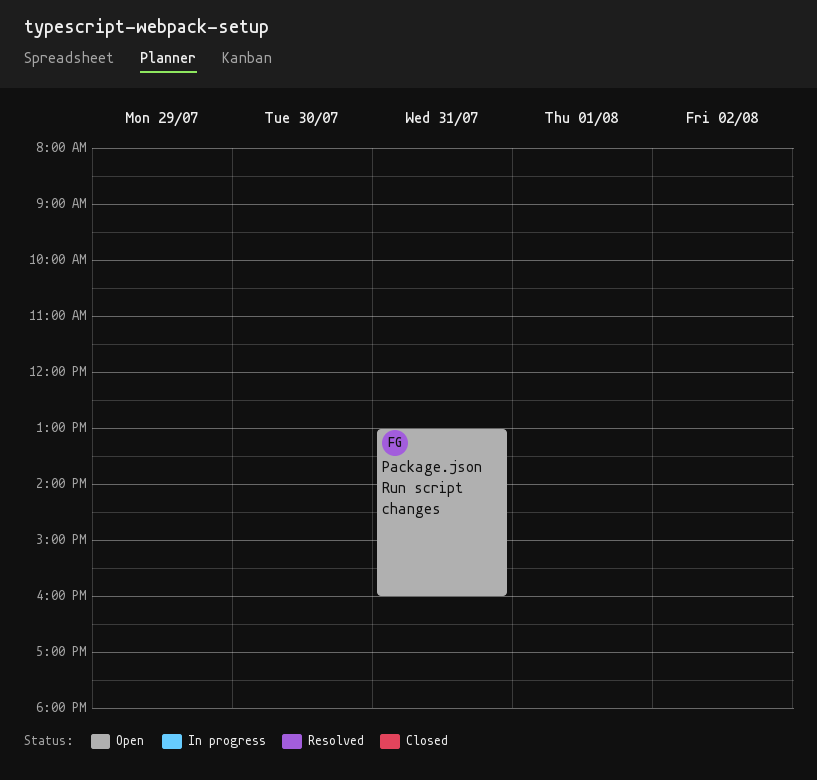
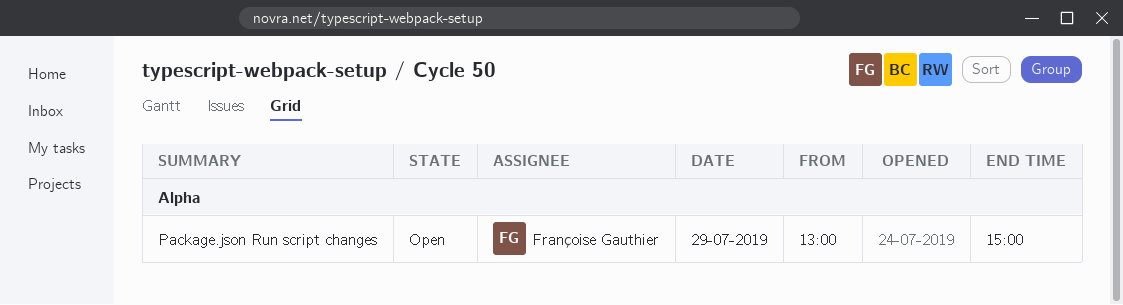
Package.json Run script changes, day: Jul 31 -> Jul 29
Package.json Run script changes, ends: 16:00 -> 15:00

